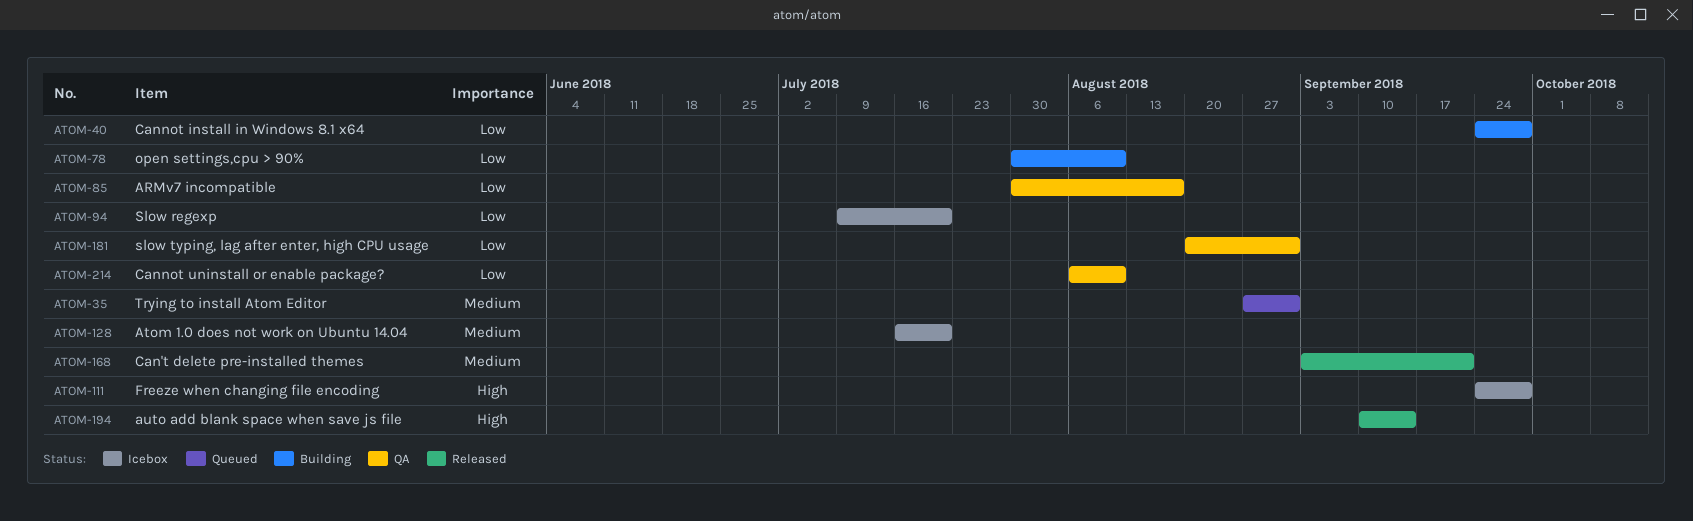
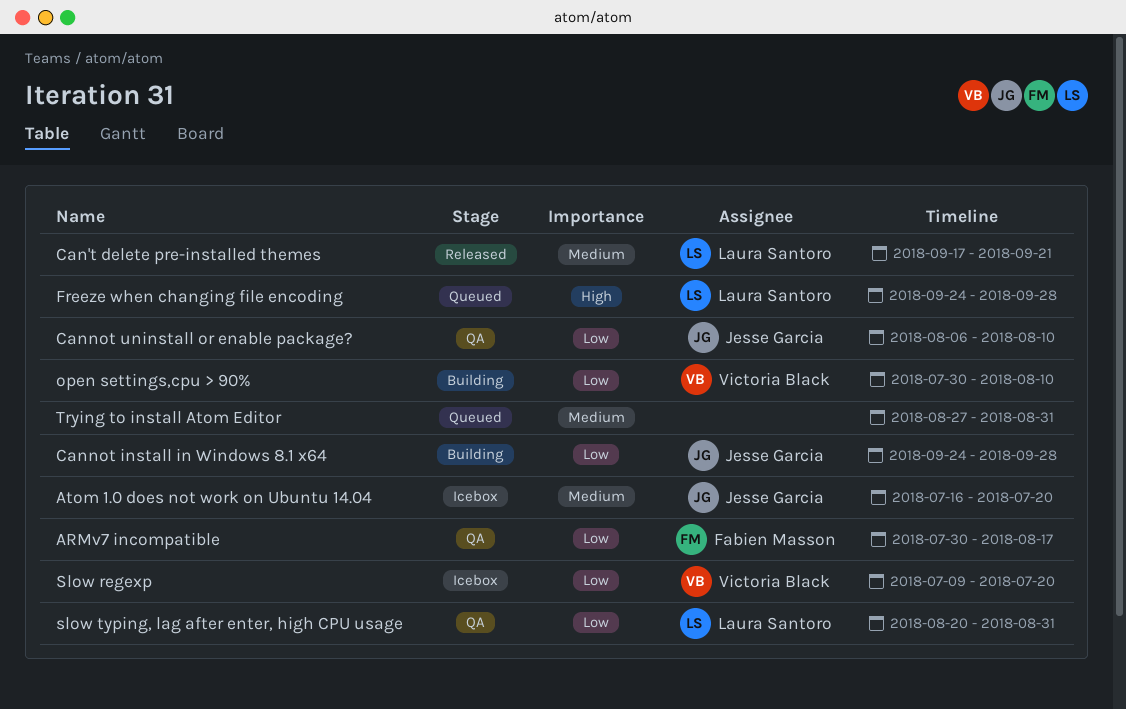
auto add blank space when save js file: present -> none
Can't delete pre-installed themes, start: Sep 3 -> Sep 17
Freeze when changing file encoding, status: Icebox -> Queued

